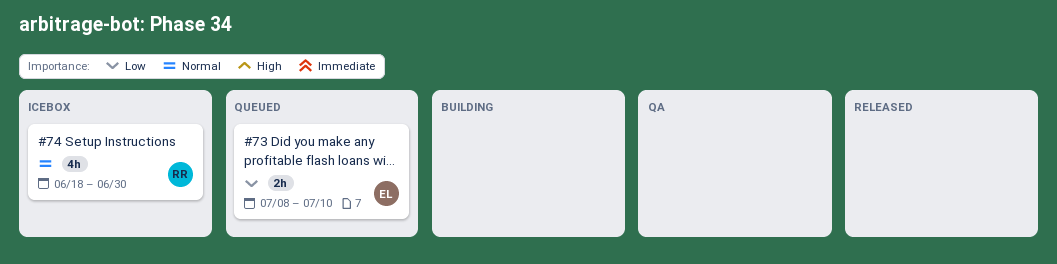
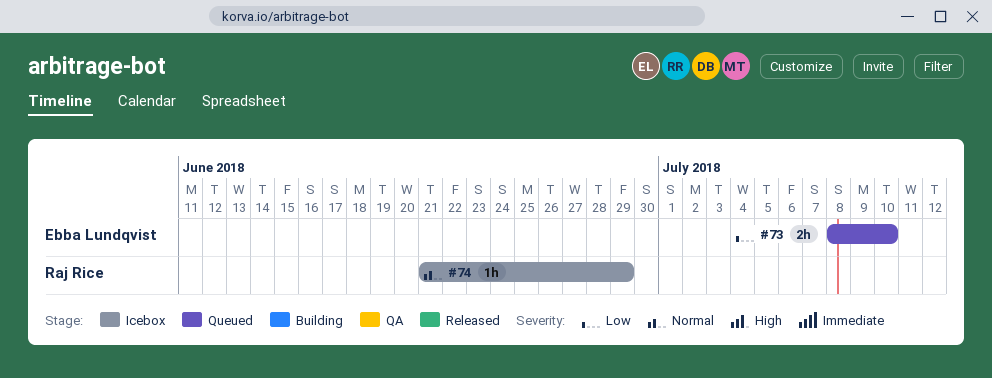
#74, estimate: 4h -> 1h
#74, start: Jun 18 -> Jun 21
#74, due: Jun 30 -> Jun 29

